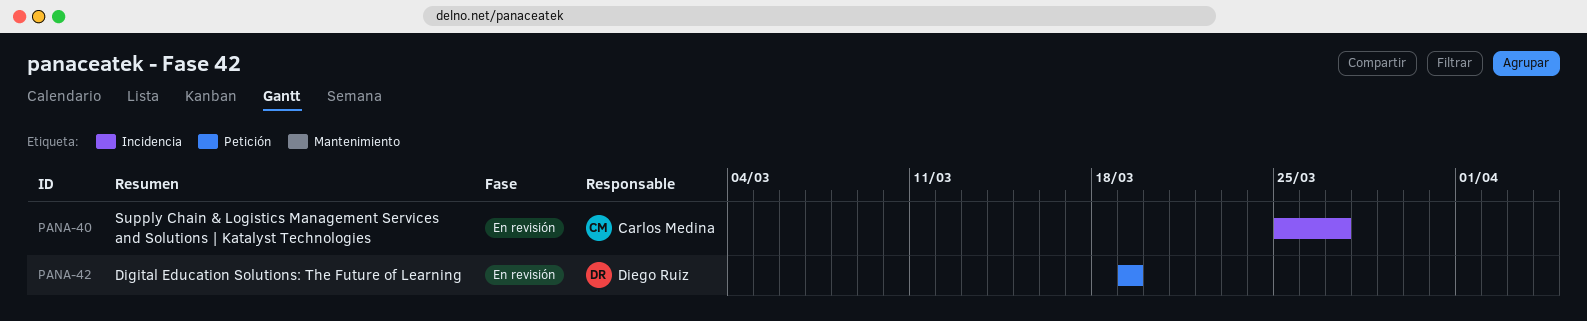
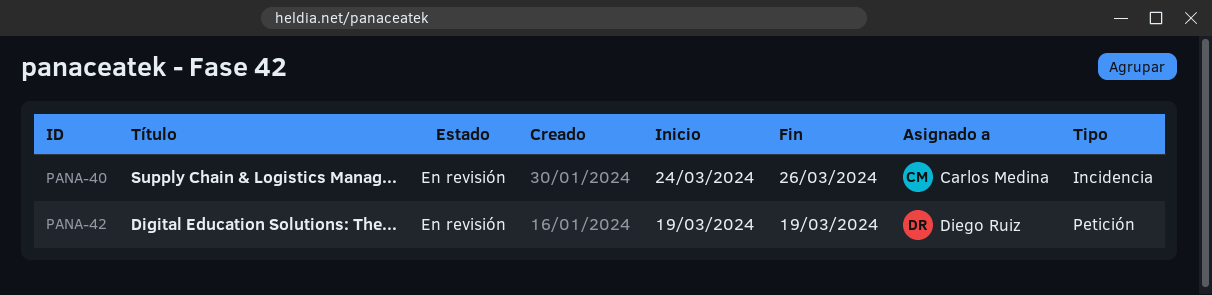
PANA-40, start: Mar 25 -> Mar 24
PANA-40, due: Mar 27 -> Mar 26

